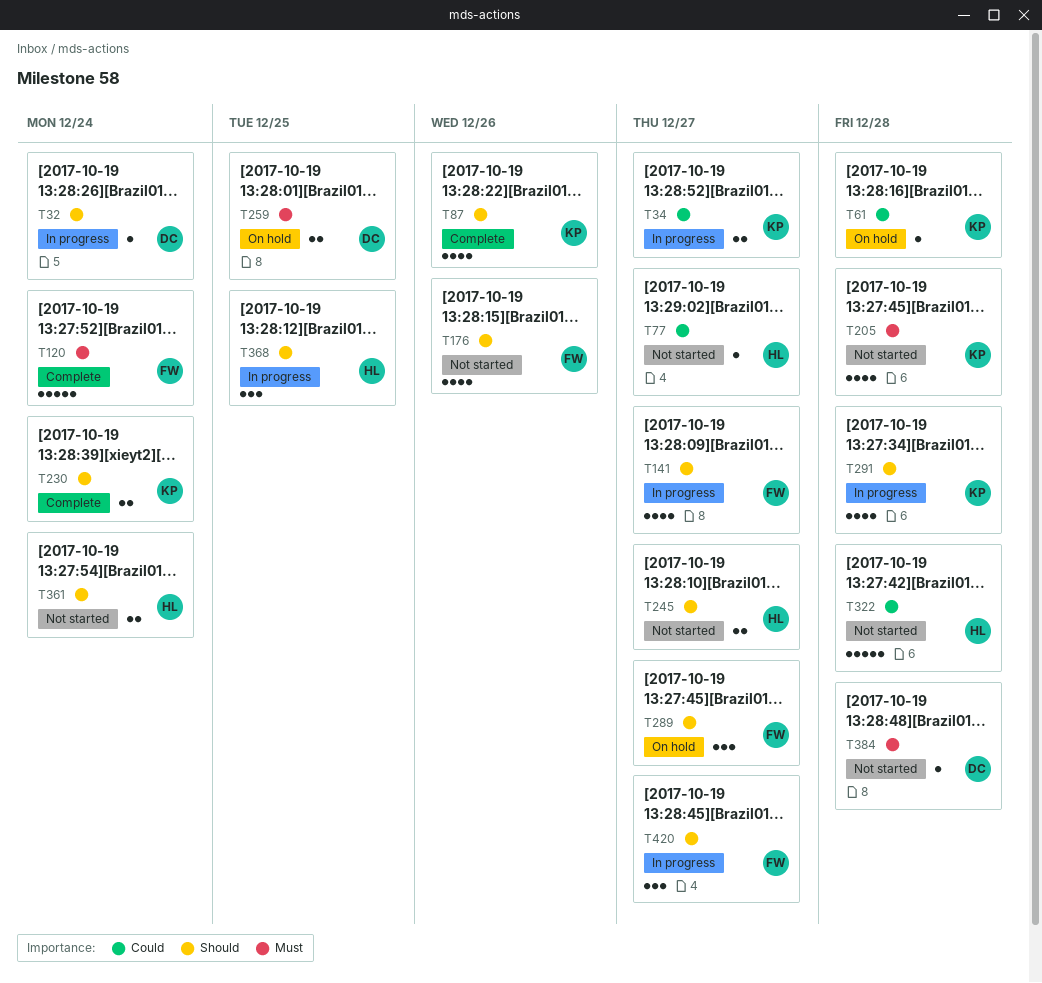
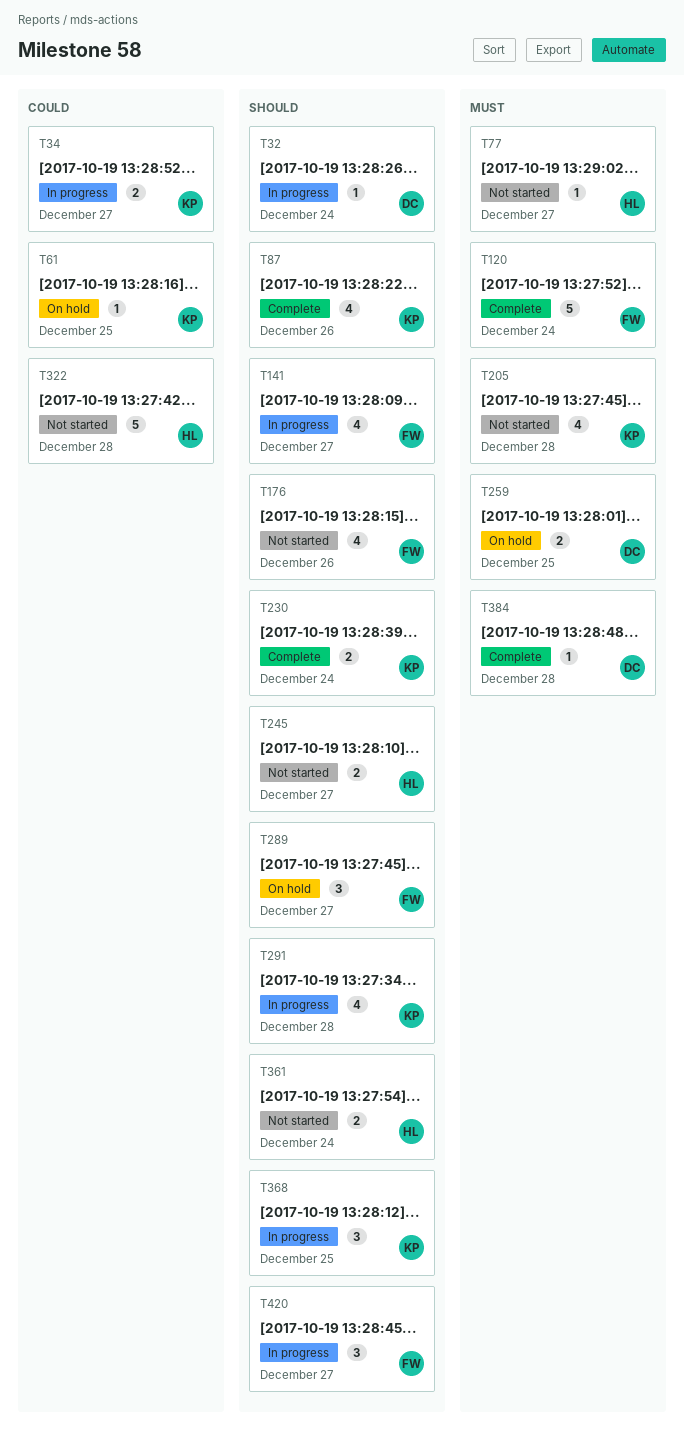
T61, due: Dec 28 -> Dec 25
T77, priority: Could -> Must
T368, owner: HL -> KP
T384, status: Not started -> Complete

